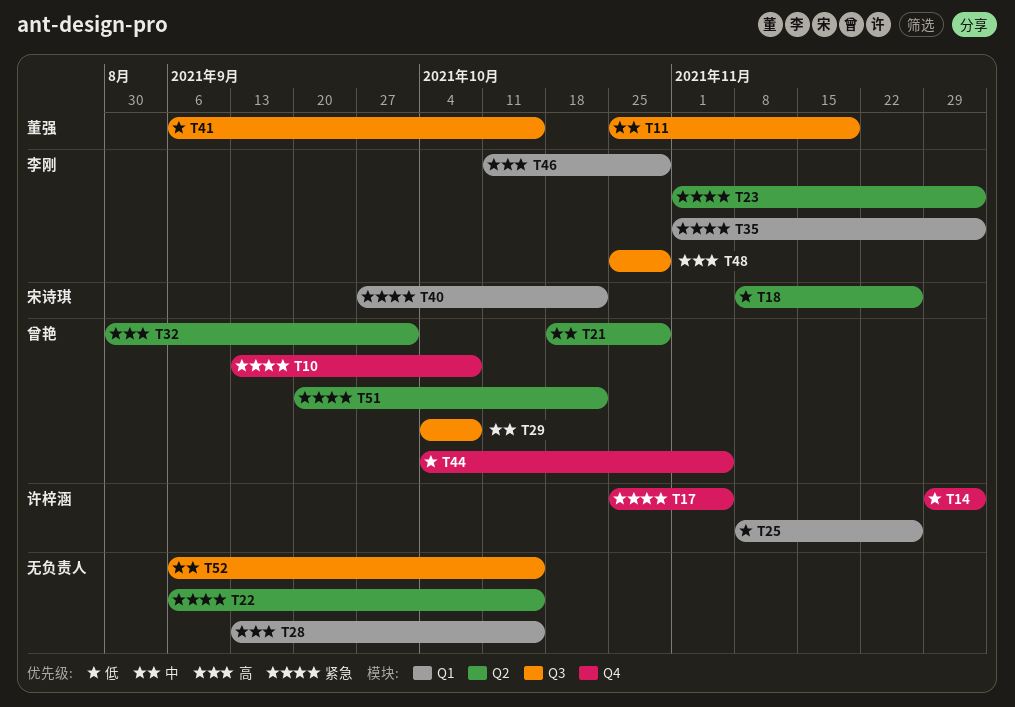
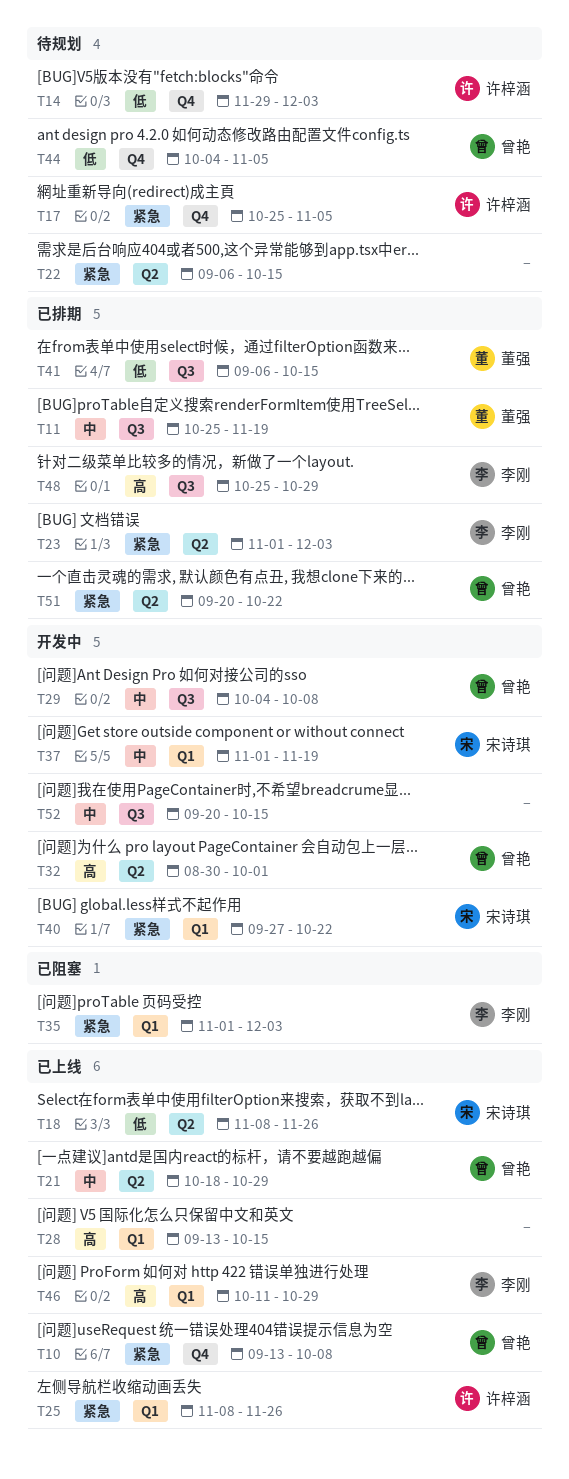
T25, priority: 低 -> 紧急
T37: none -> present
T52, start: Sep 6 -> Sep 20

